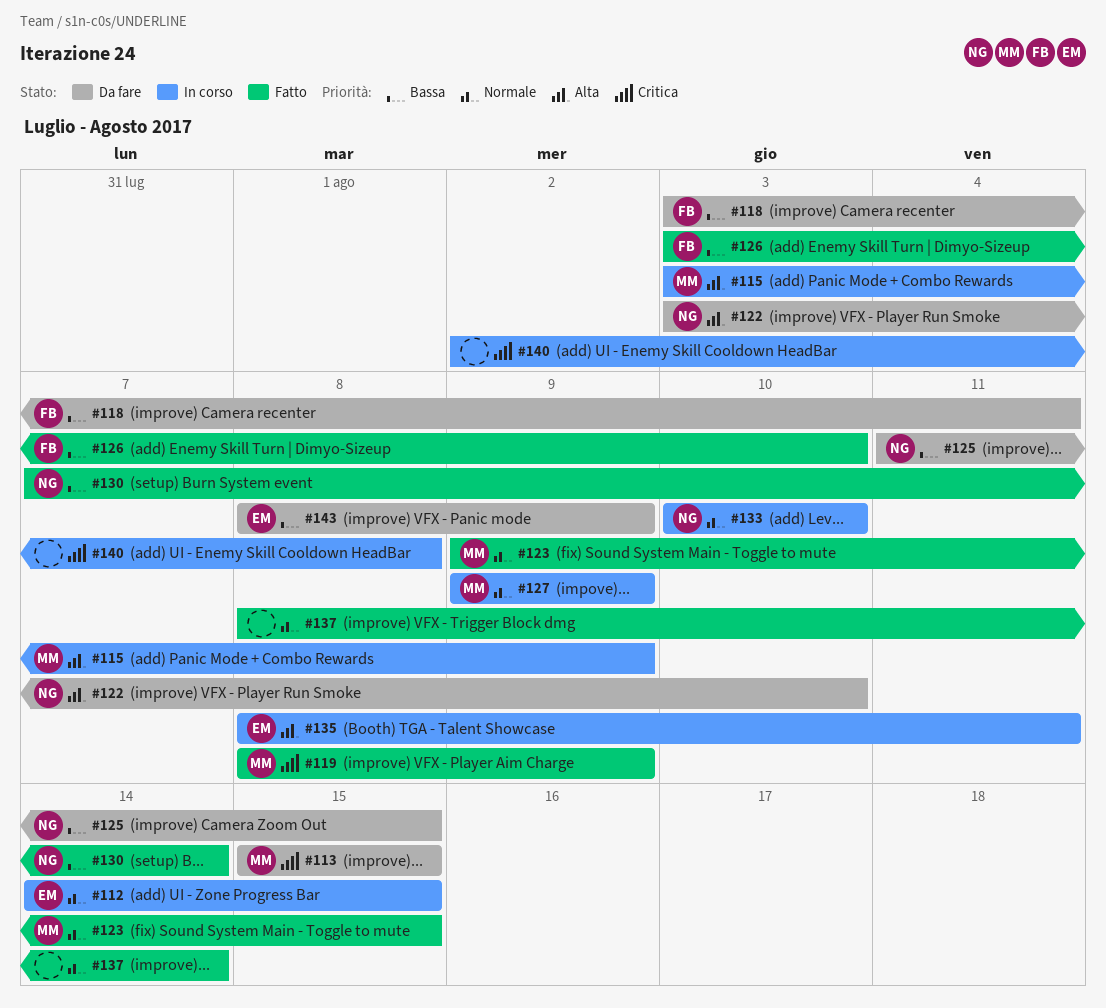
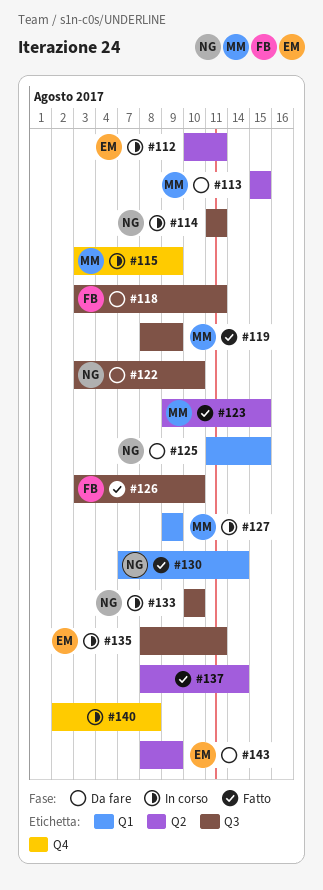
#112, start: Aug 14 -> Aug 10
#112, due: Aug 15 -> Aug 11
#114: none -> present

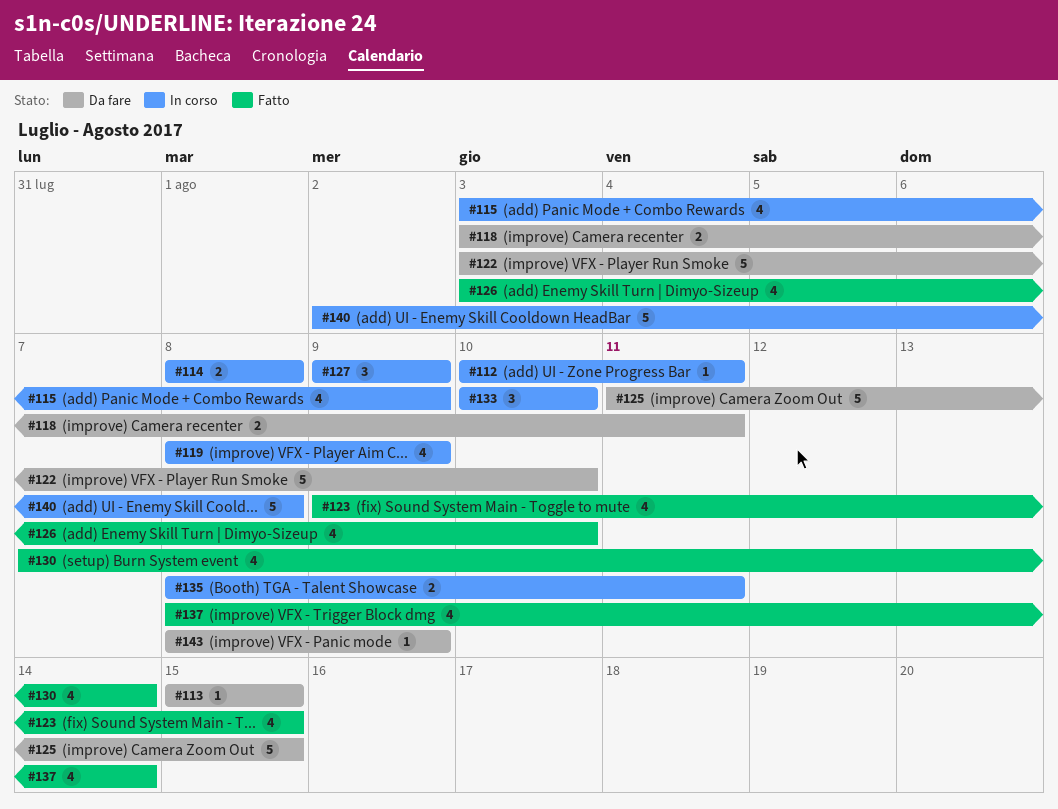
#114, start: Aug 11 -> Aug 8
#114, due: Aug 11 -> Aug 8
#119, status: Fatto -> In corso

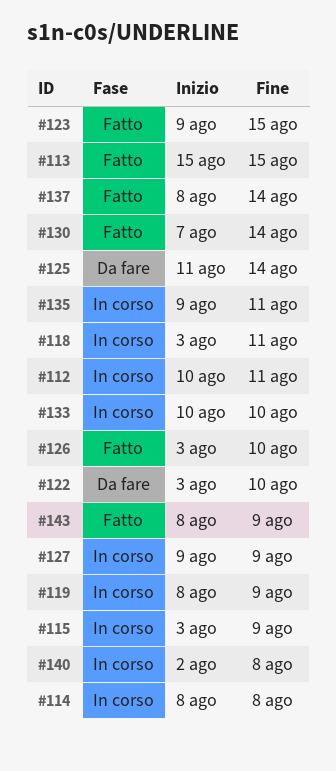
#113, status: Da fare -> Fatto
#118, status: Da fare -> In corso
#125, due: Aug 15 -> Aug 14
#135, start: Aug 8 -> Aug 9
#143, status: Da fare -> Fatto

